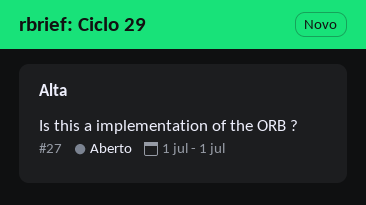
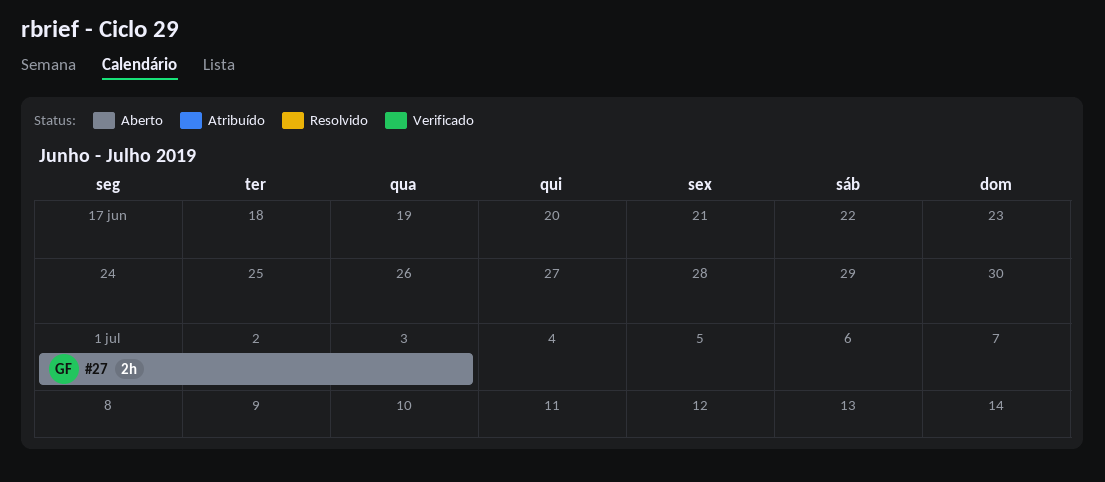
#27, due: Jul 1 -> Jul 3

